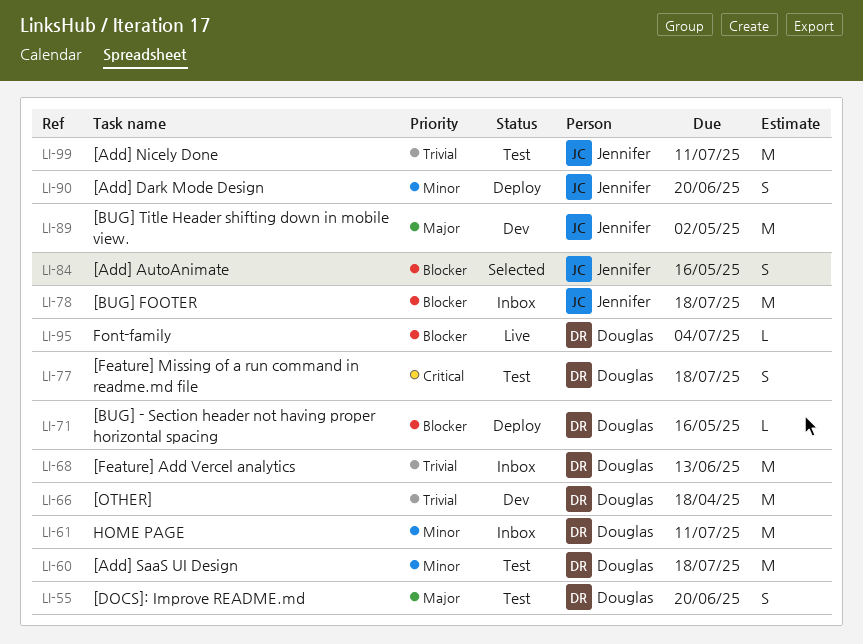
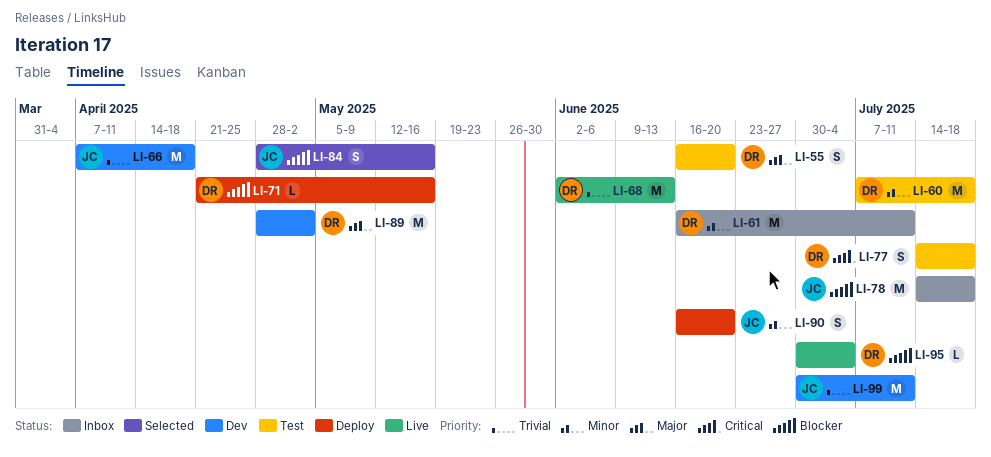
LI-66, owner: Douglas -> Jennifer
LI-68, status: Inbox -> Live
LI-89, owner: Jennifer -> Douglas
LI-99, status: Test -> Dev

